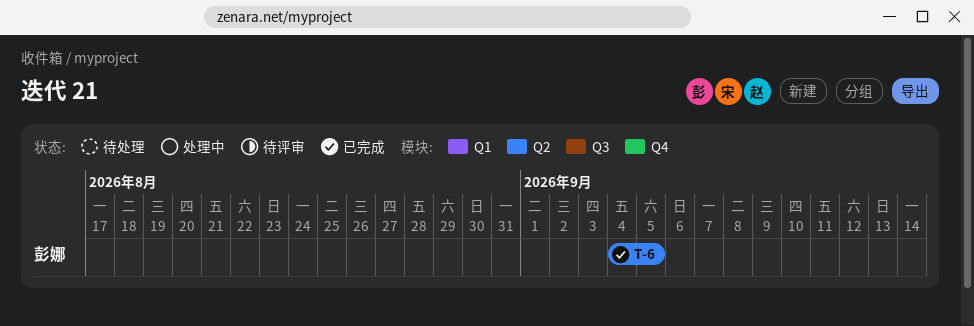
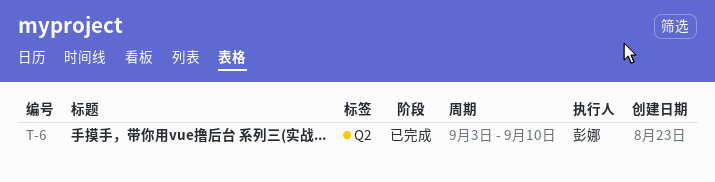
T-6, start: Sep 4 -> Sep 3
T-6, due: Sep 5 -> Sep 10

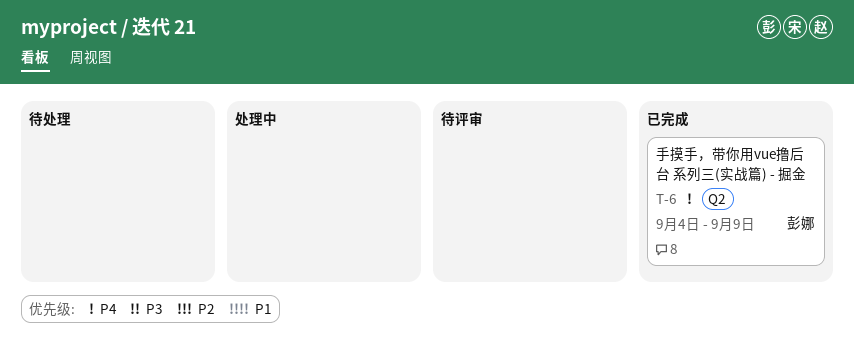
T-6, start: Sep 3 -> Sep 4
T-6, due: Sep 10 -> Sep 9

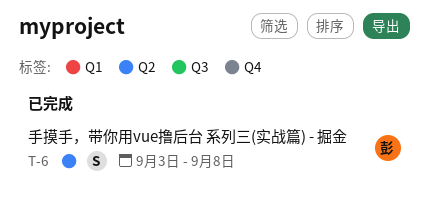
T-6, start: Sep 4 -> Sep 3
T-6, due: Sep 9 -> Sep 8

